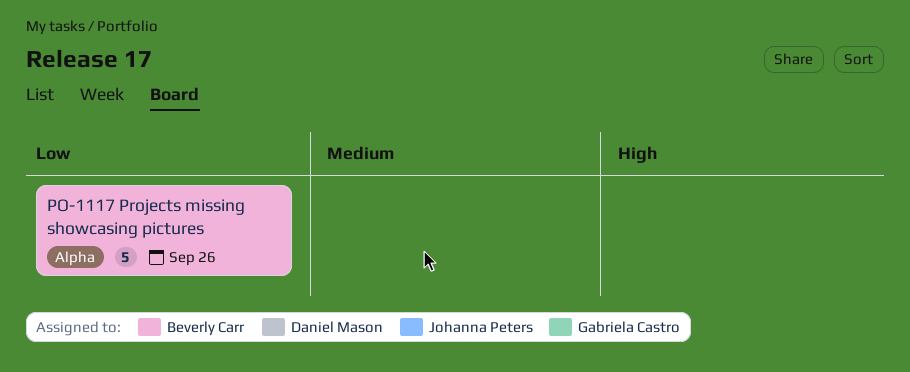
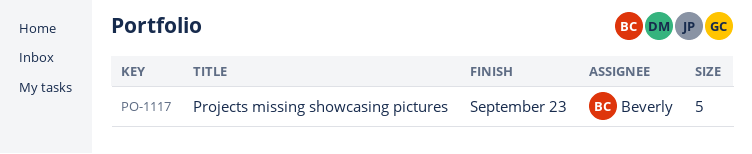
PO-1117, due: Sep 26 -> Sep 23

